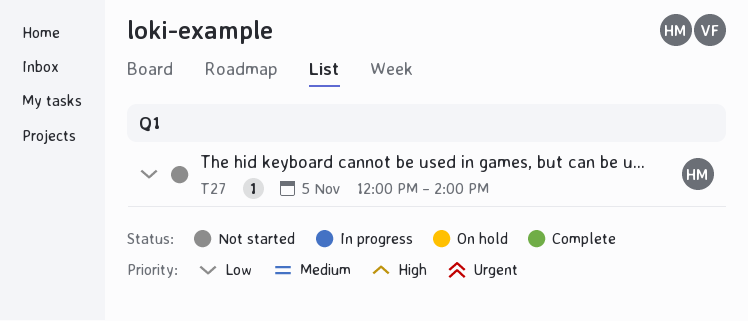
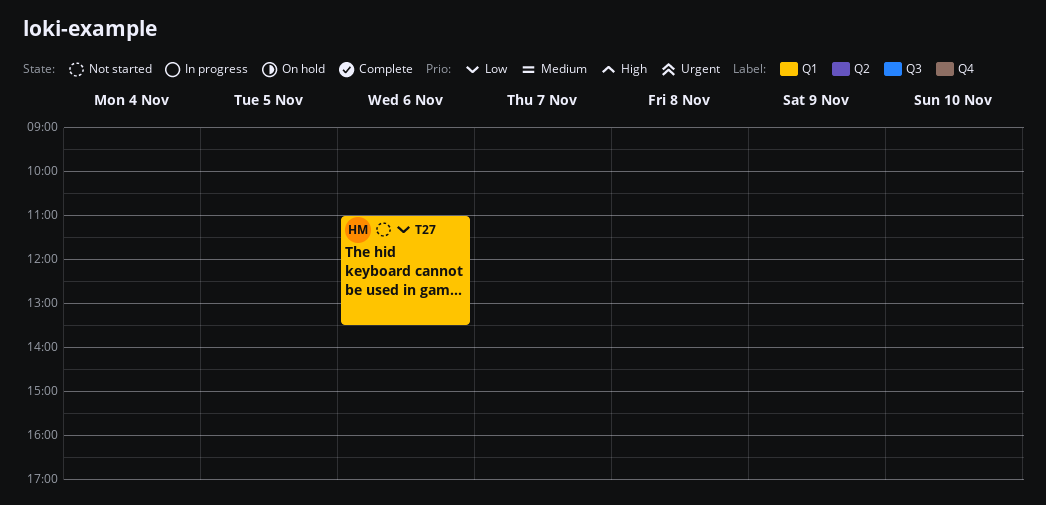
T27, day: Nov 5 -> Nov 6
T27, begins: 12:00 -> 11:00
T27, ends: 14:00 -> 13:30

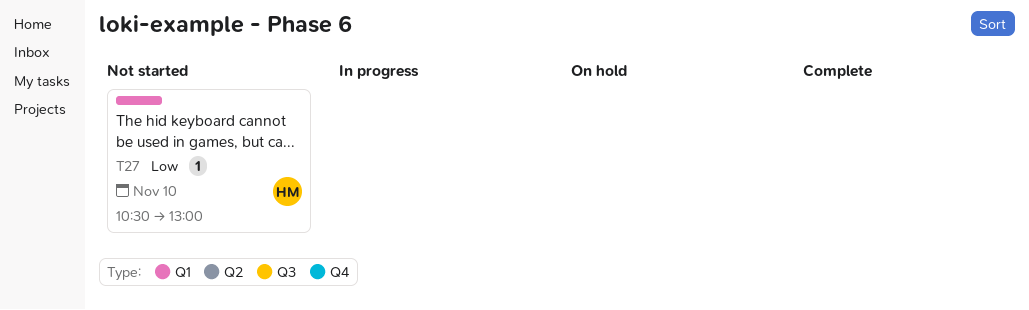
T27, day: Nov 6 -> Nov 10
T27, begins: 11:00 -> 10:30
T27, ends: 13:30 -> 13:00

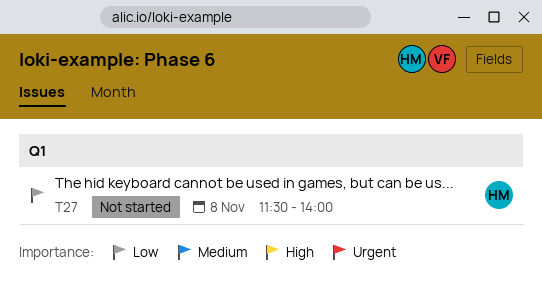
T27, day: Nov 10 -> Nov 8
T27, begins: 10:30 -> 11:30
T27, ends: 13:00 -> 14:00

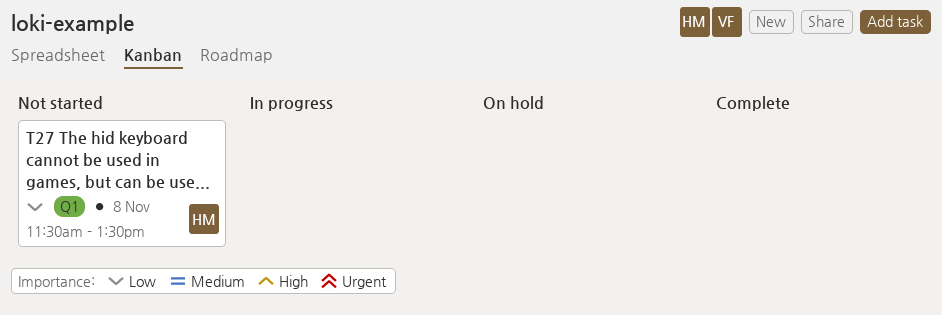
T27, ends: 14:00 -> 13:30

